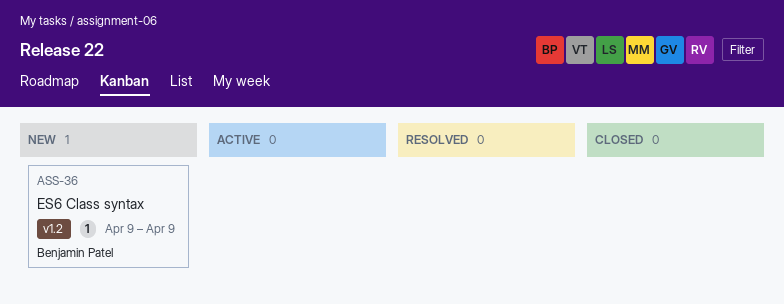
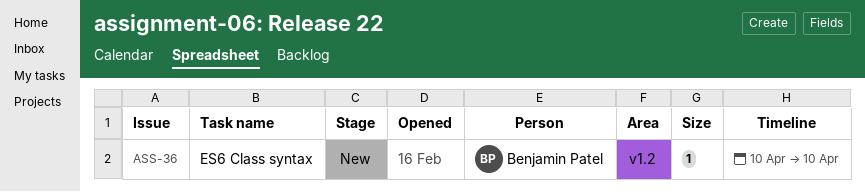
ASS-36, start: Apr 9 -> Apr 10
ASS-36, due: Apr 9 -> Apr 10

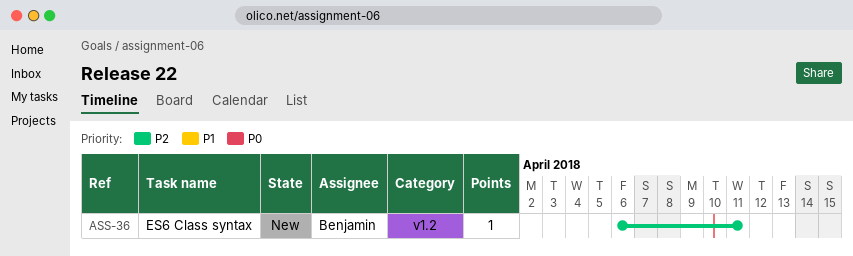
ASS-36, start: Apr 10 -> Apr 6
ASS-36, due: Apr 10 -> Apr 11

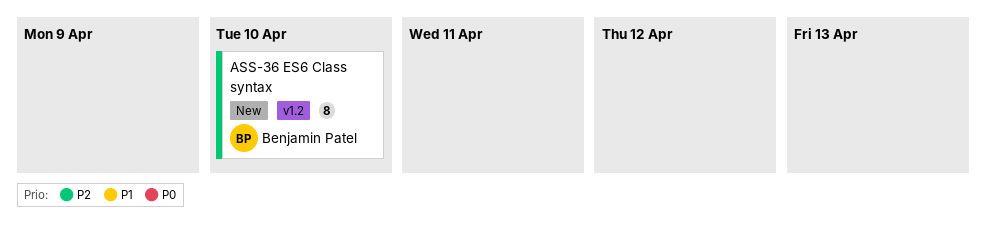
ASS-36, estimate: 1 -> 8
ASS-36, due: Apr 11 -> Apr 10

